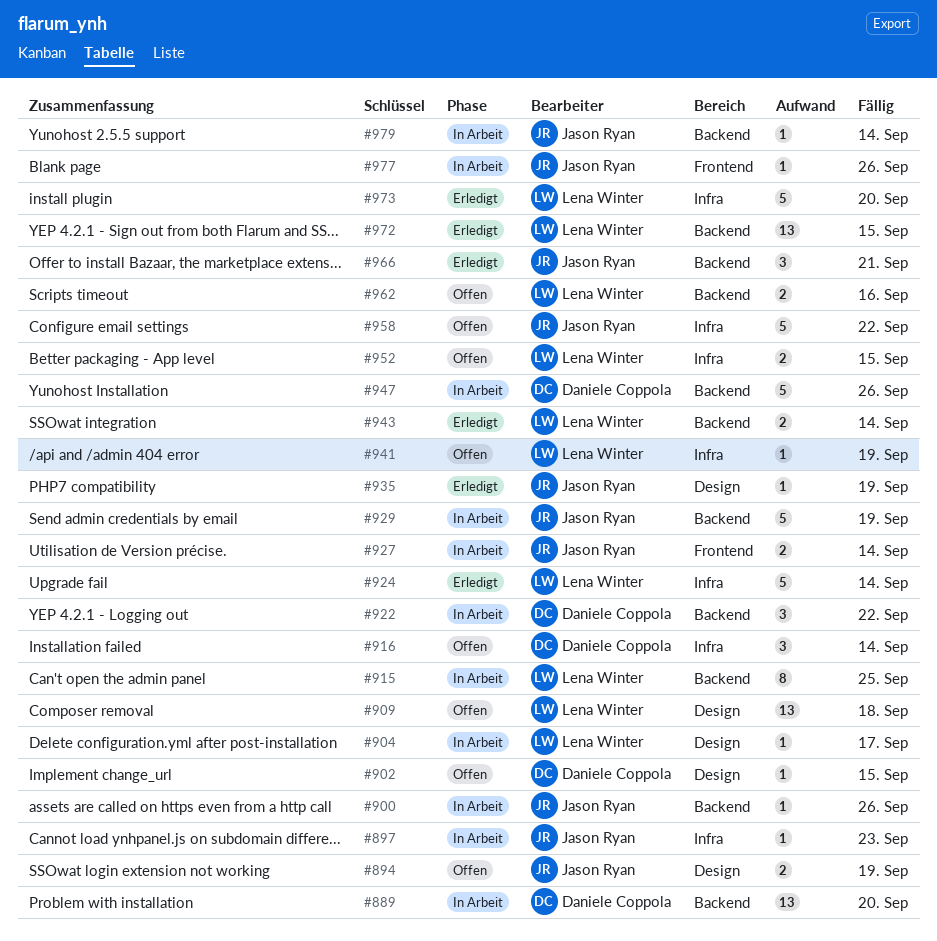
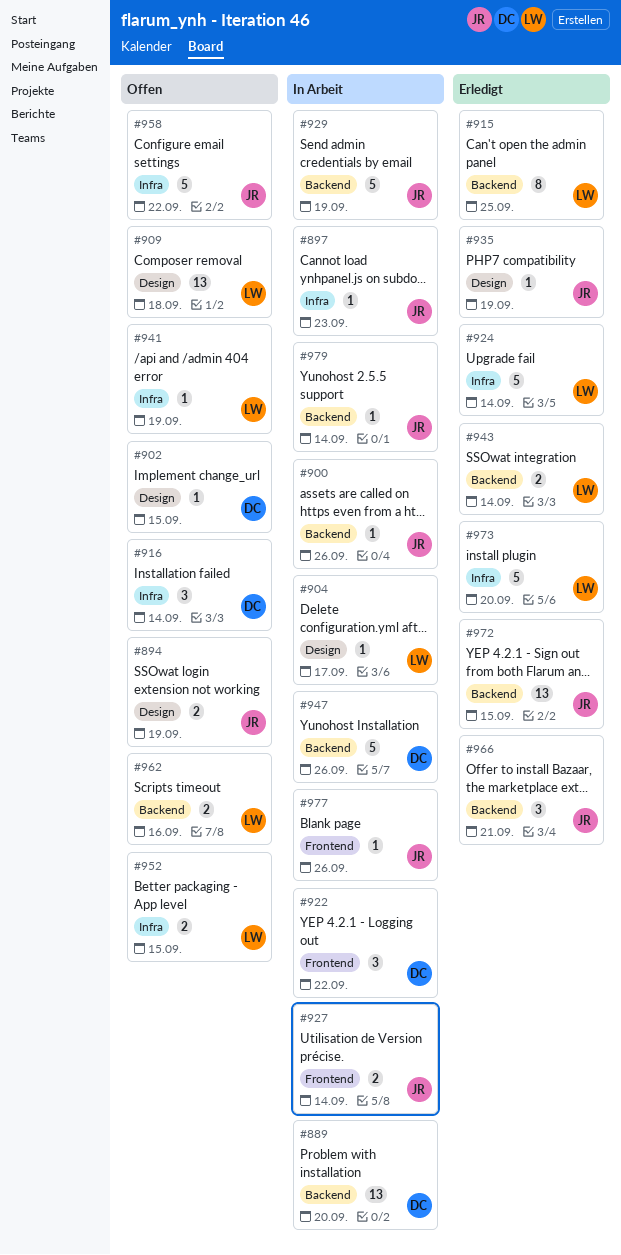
#915, status: In Arbeit -> Erledigt
#922, label: Backend -> Frontend
#972, owner: Lena Winter -> Jason Ryan

